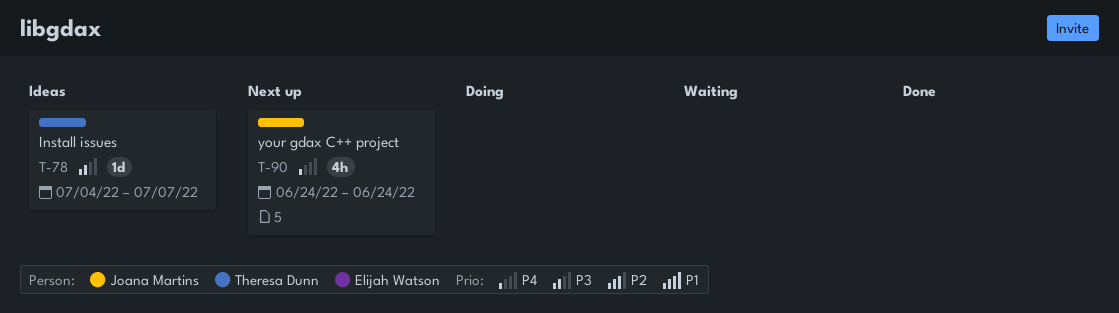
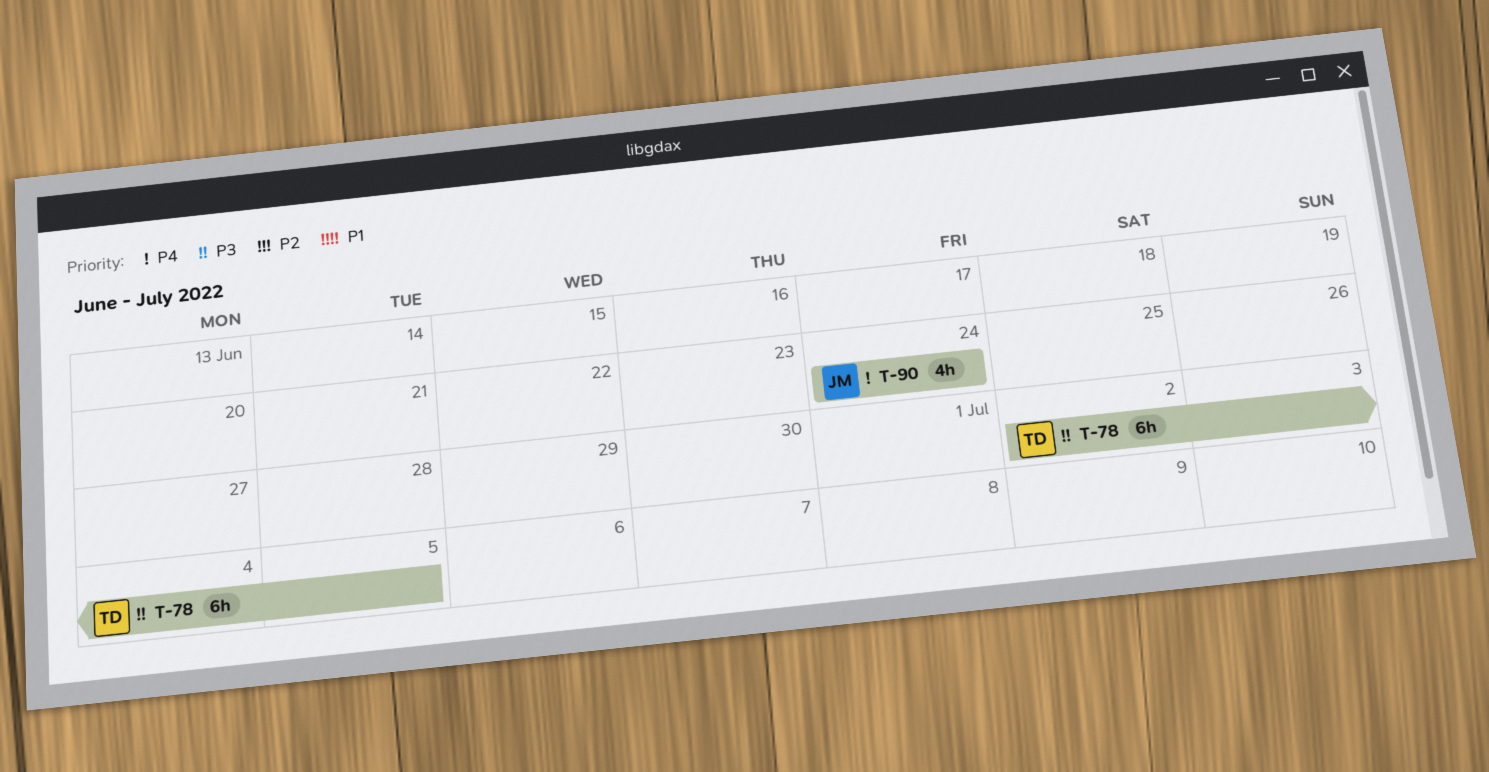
T-78, estimate: 1d -> 6h
T-78, start: Jul 4 -> Jul 2
T-78, due: Jul 7 -> Jul 5

